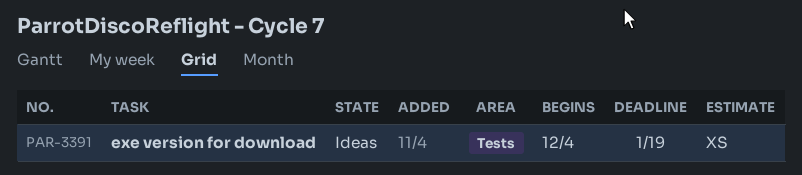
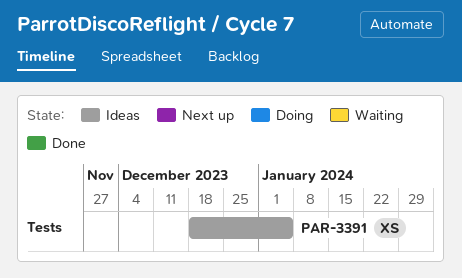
PAR-3391, start: Dec 4 -> Dec 18
PAR-3391, due: Jan 19 -> Jan 5

